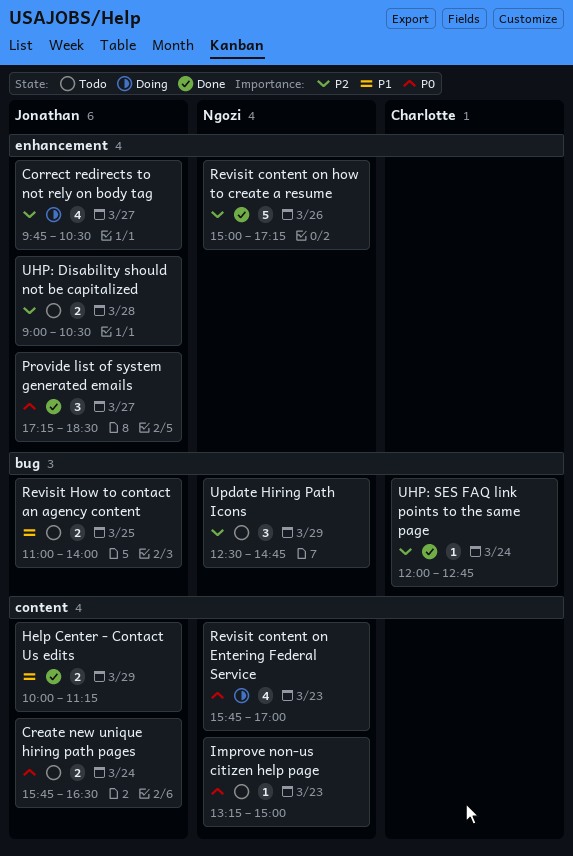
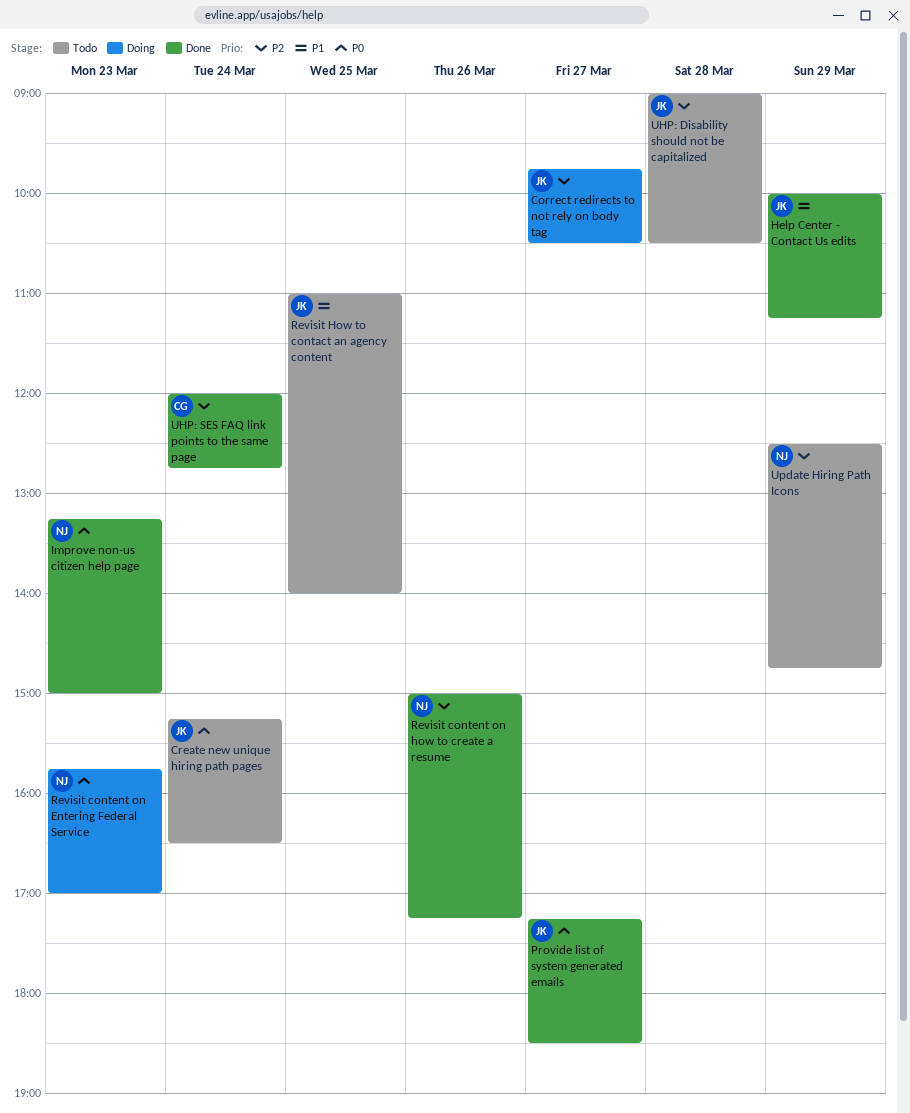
Create new unique hiring path pages, begins: 15:45 -> 15:15
Improve non-us citizen help page, status: Todo -> Done

